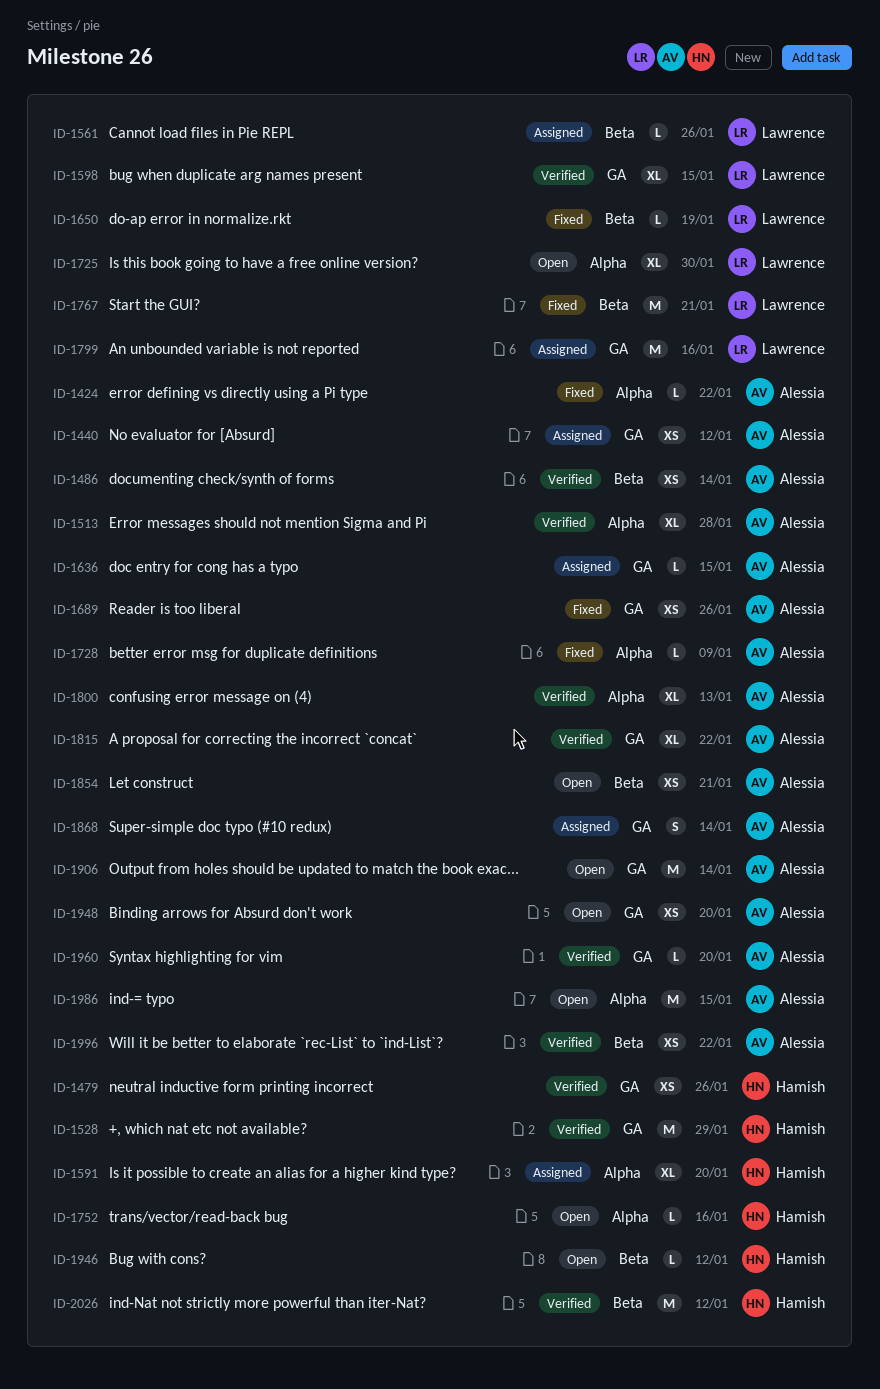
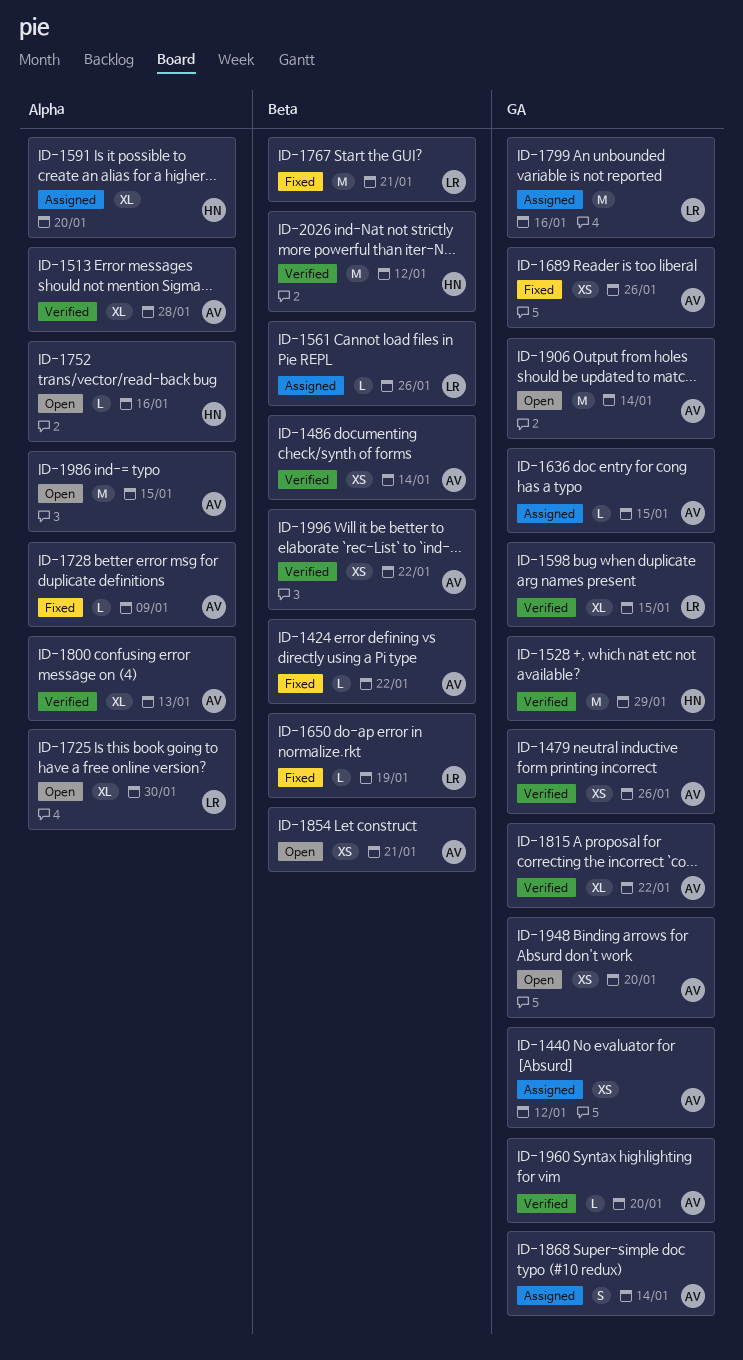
ID-1424, label: Alpha -> Beta
ID-1479, owner: Hamish -> Alessia
ID-1946: present -> none

